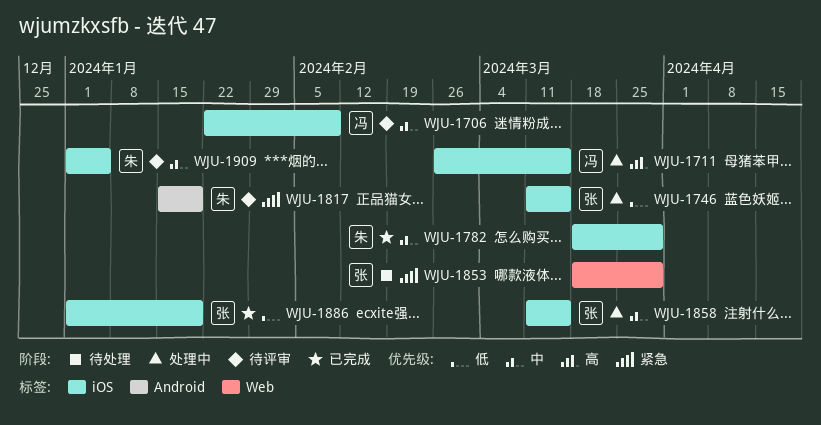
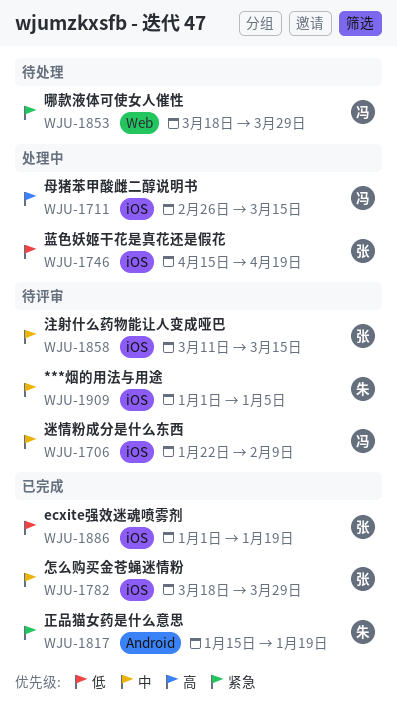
WJU-1746, start: Mar 11 -> Apr 15
WJU-1746, due: Mar 15 -> Apr 19
WJU-1782, owner: 朱 -> 张
WJU-1817, status: 待评审 -> 已完成
WJU-1853, owner: 张 -> 冯
WJU-1858, status: 处理中 -> 待评审

